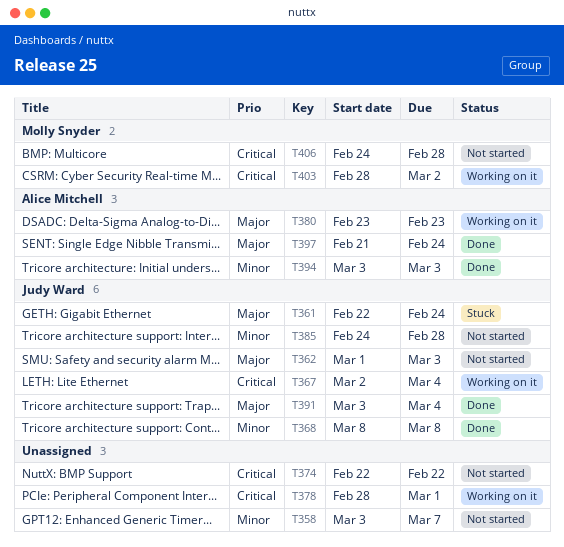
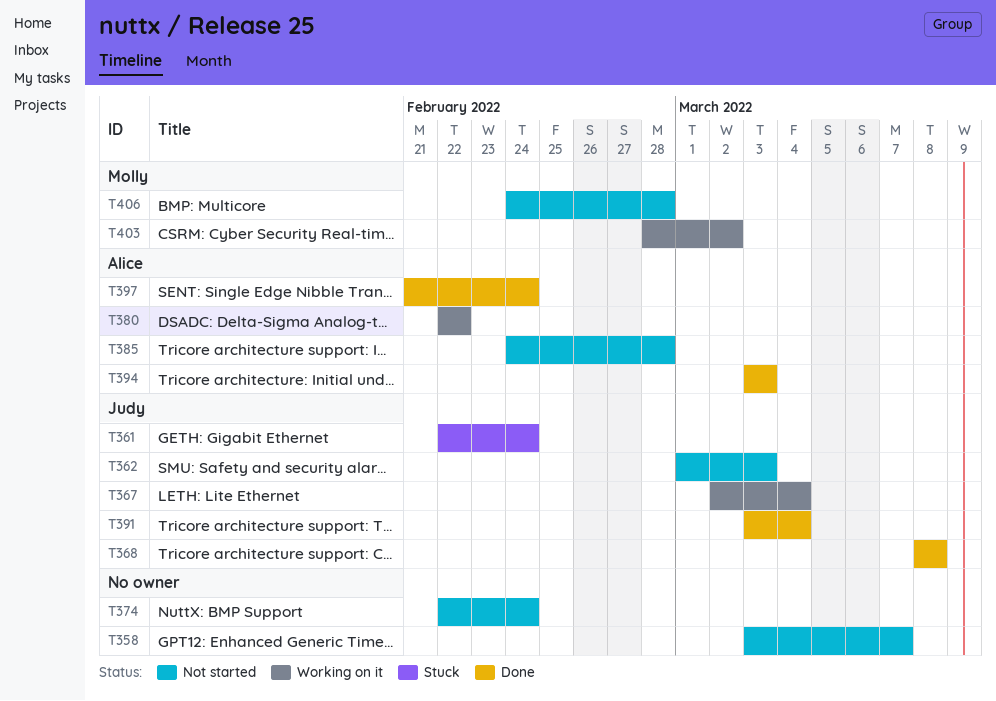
T374, due: Feb 22 -> Feb 24
T378: present -> none
T380, start: Feb 23 -> Feb 22
T380, due: Feb 23 -> Feb 22
T385, owner: Judy Ward -> Alice Mitchell

